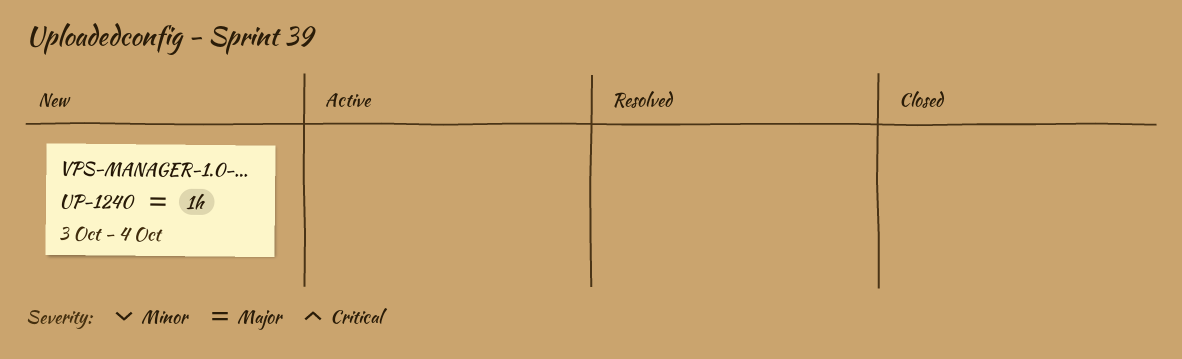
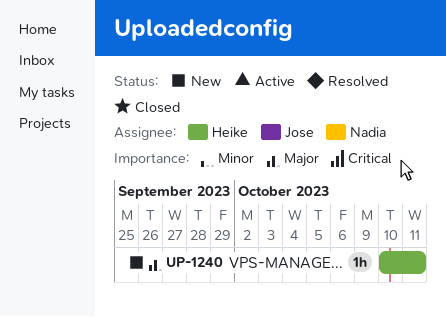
UP-1240, start: Oct 3 -> Oct 10
UP-1240, due: Oct 4 -> Oct 11

